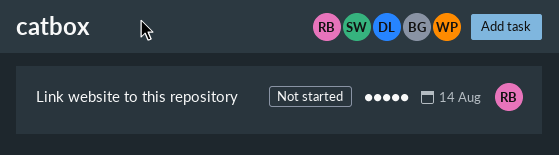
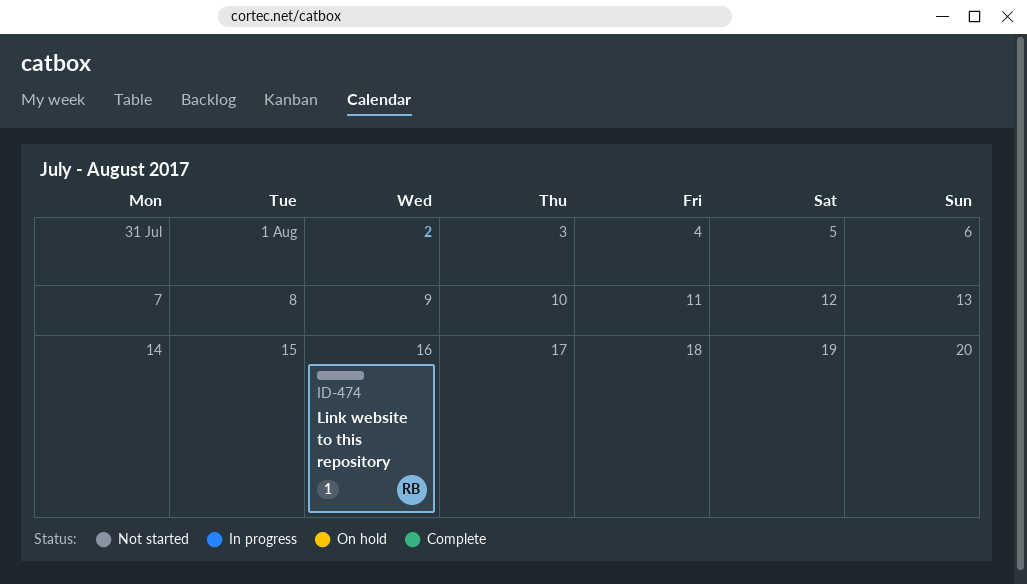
Link website to this repository, estimate: 5 -> 1
Link website to this repository, due: Aug 14 -> Aug 16

